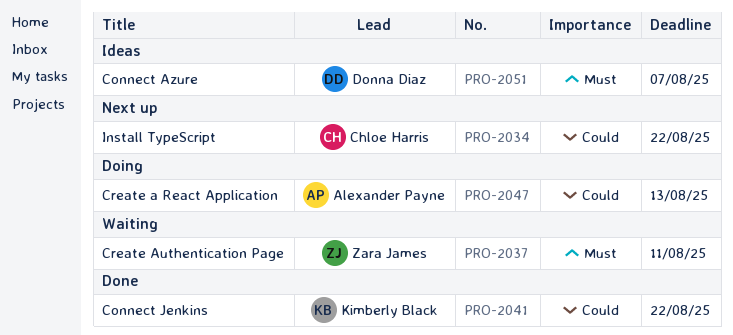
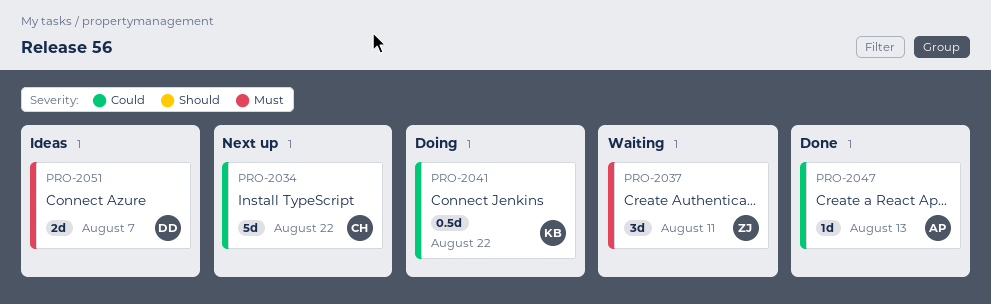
PRO-2041, status: Done -> Doing
PRO-2047, status: Doing -> Done

